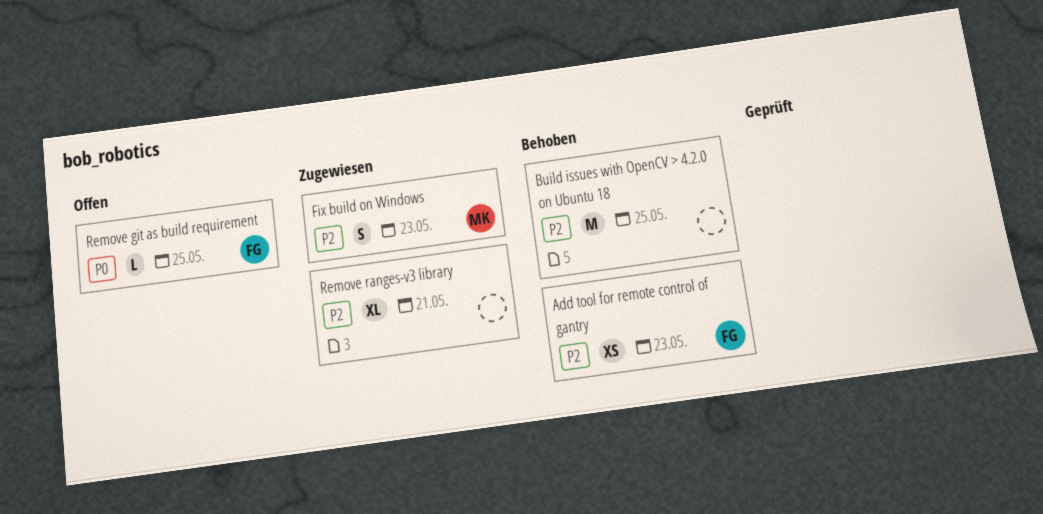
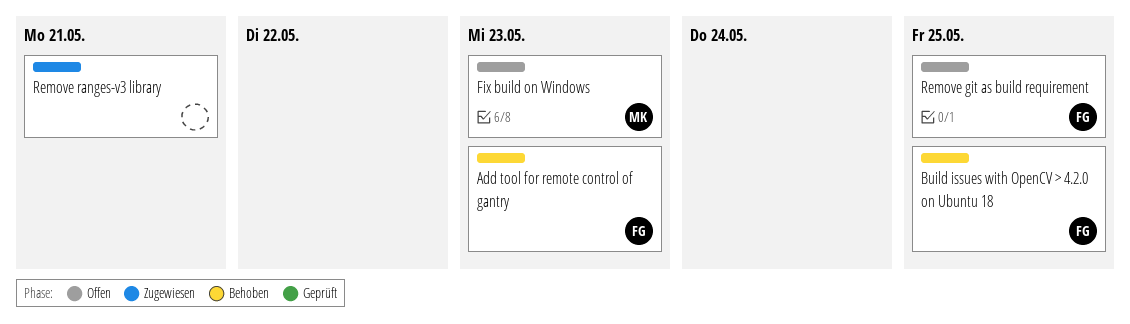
Build issues with OpenCV > 4.2.0 on Ubuntu 18, owner: none -> FG
Fix build on Windows, status: Zugewiesen -> Offen

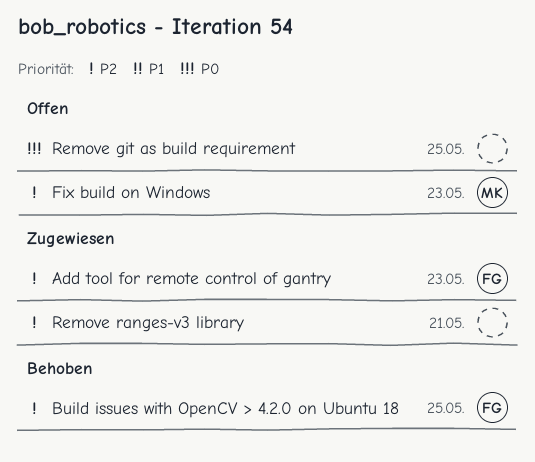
Add tool for remote control of gantry, status: Behoben -> Zugewiesen
Remove git as build requirement, owner: FG -> none

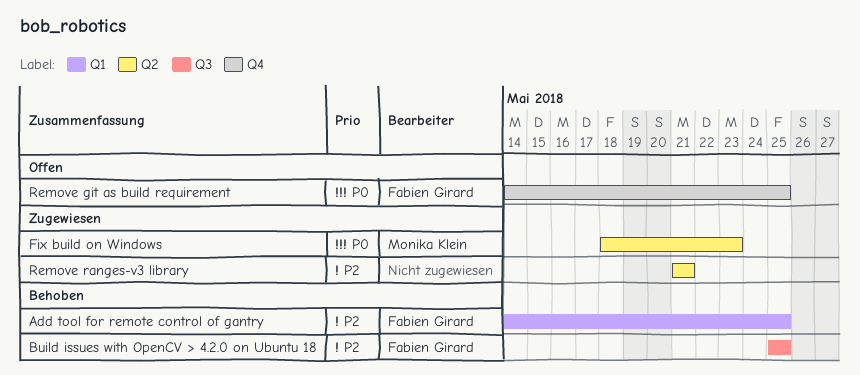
Add tool for remote control of gantry, status: Zugewiesen -> Behoben
Add tool for remote control of gantry, due: May 23 -> May 25
Fix build on Windows, status: Offen -> Zugewiesen
Fix build on Windows, priority: P2 -> P0
Remove git as build requirement, owner: none -> Fabien Girard

